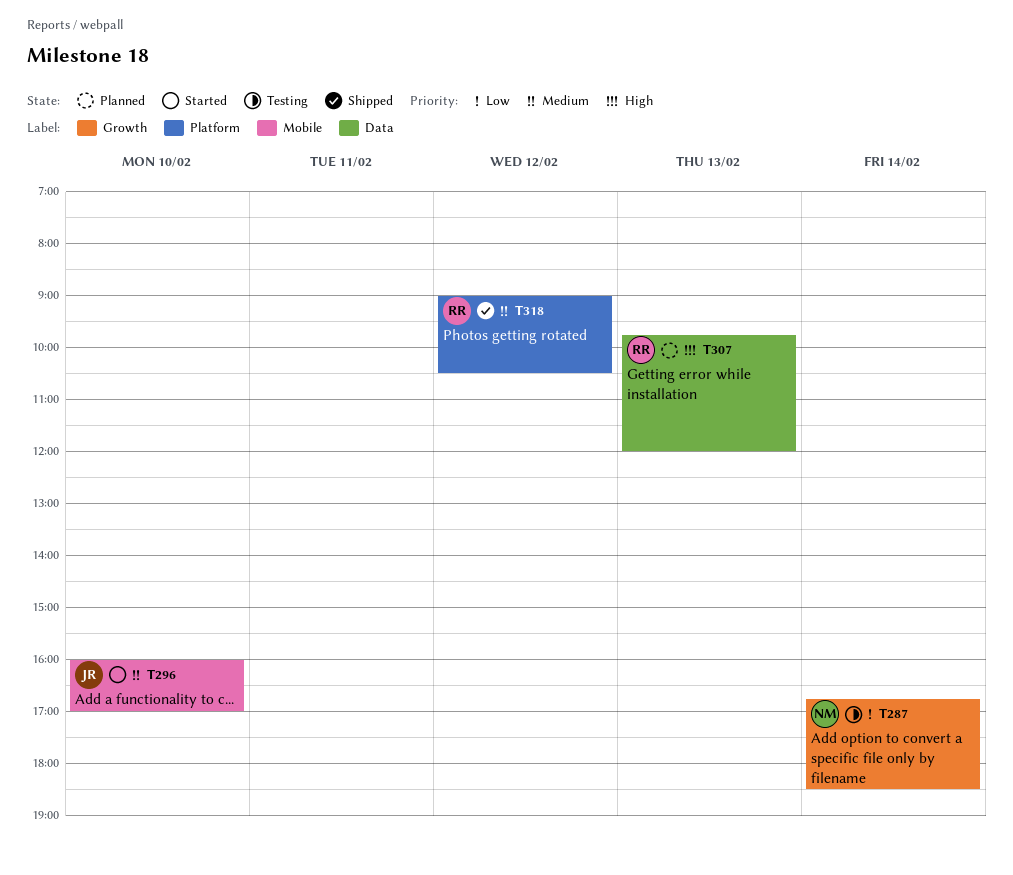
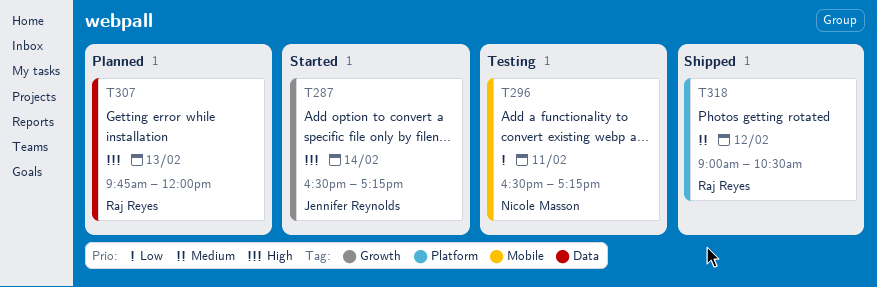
T287, status: Testing -> Started
T287, owner: Nicole Masson -> Jennifer Reynolds
T287, priority: Low -> High
T287, begins: 16:45 -> 16:30
T287, ends: 18:30 -> 17:15
T296, status: Started -> Testing
T296, owner: Jennifer Reynolds -> Nicole Masson
T296, priority: Medium -> Low
T296, day: Feb 10 -> Feb 11
T296, begins: 16:00 -> 16:30
T296, ends: 17:00 -> 17:15

